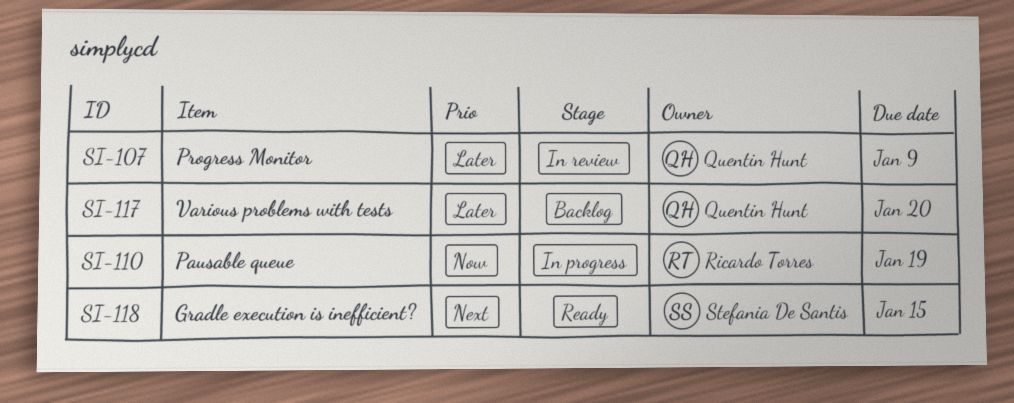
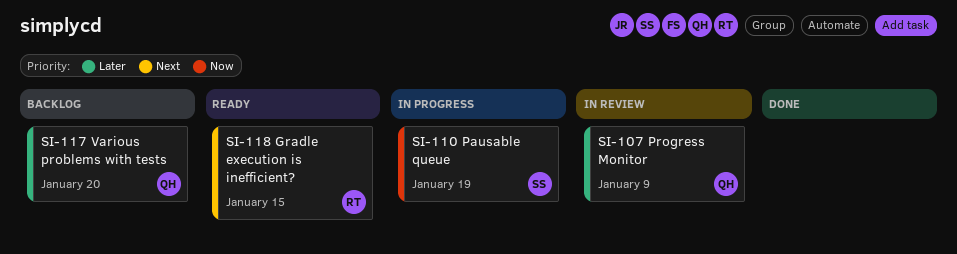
SI-110, owner: Ricardo Torres -> Stefania De Santis
SI-118, owner: Stefania De Santis -> Ricardo Torres

